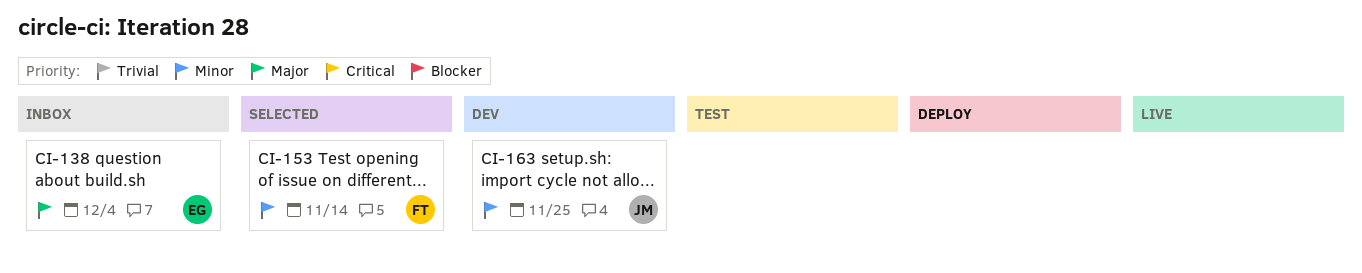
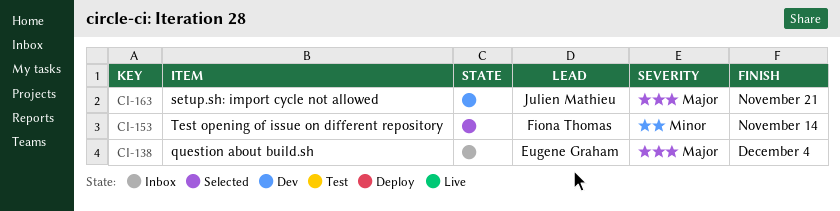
CI-163, priority: Minor -> Major
CI-163, due: Nov 25 -> Nov 21

